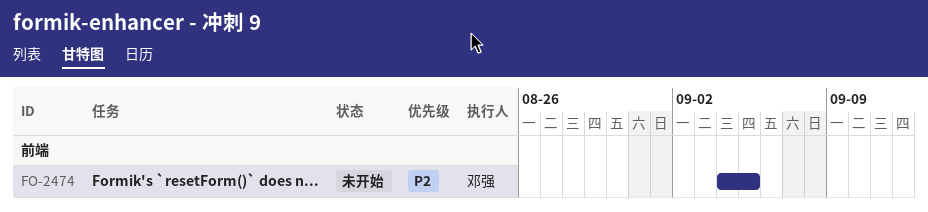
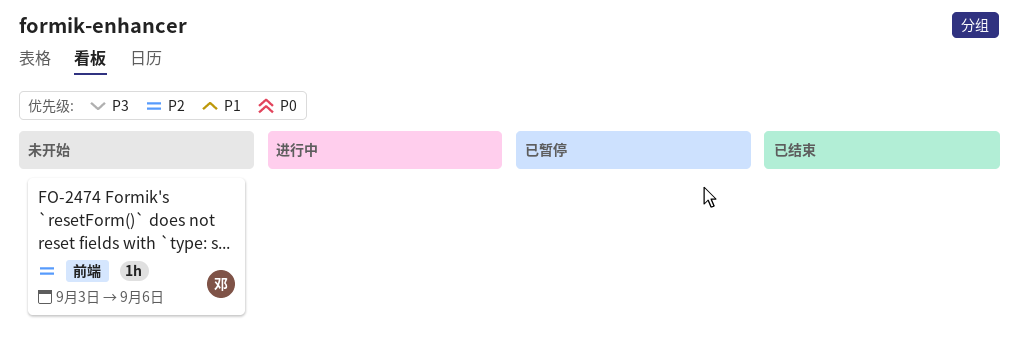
FO-2474, start: Sep 4 -> Sep 3
FO-2474, due: Sep 5 -> Sep 6

